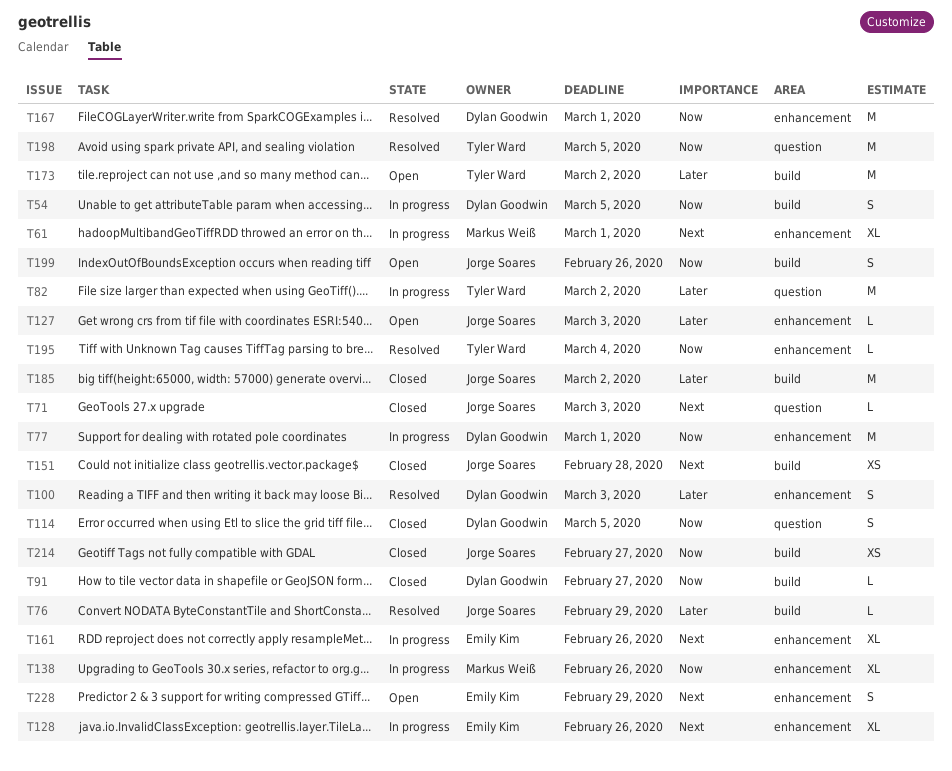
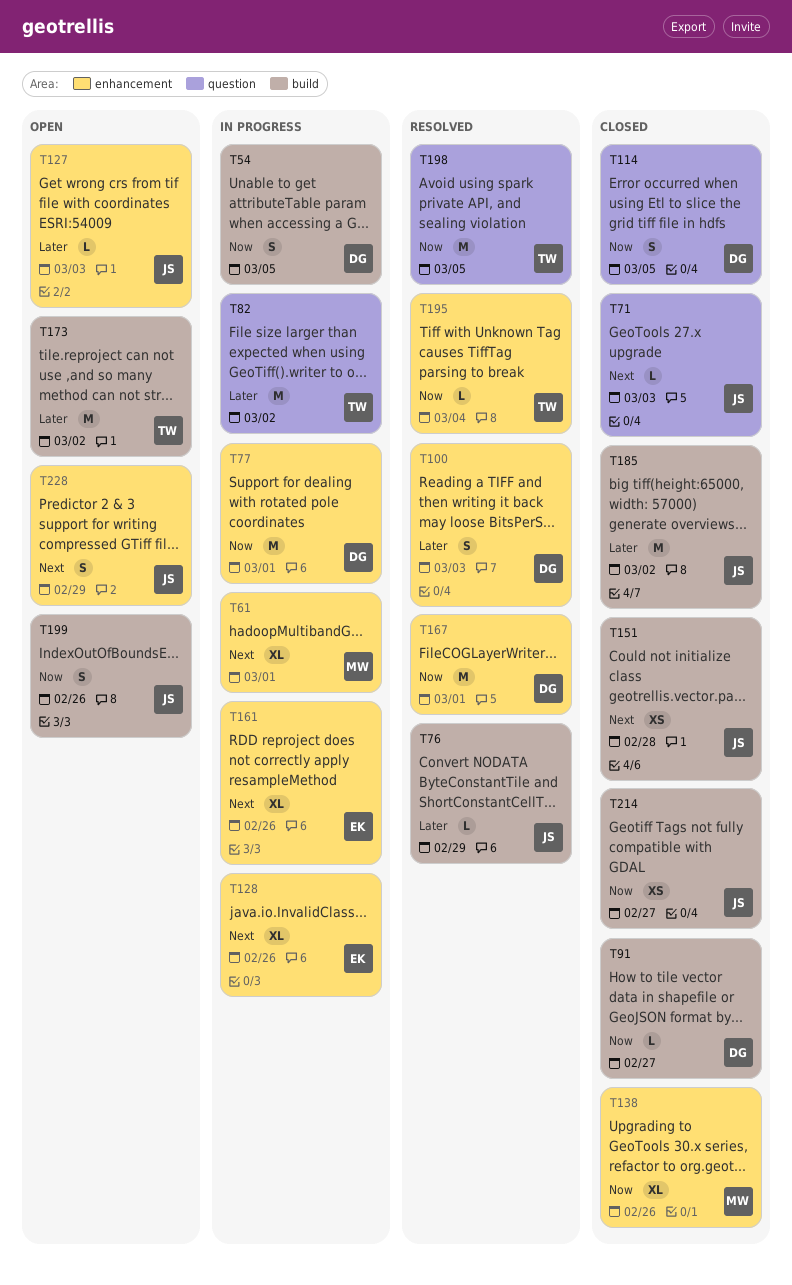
T138, status: In progress -> Closed
T228, owner: Emily Kim -> Jorge Soares

